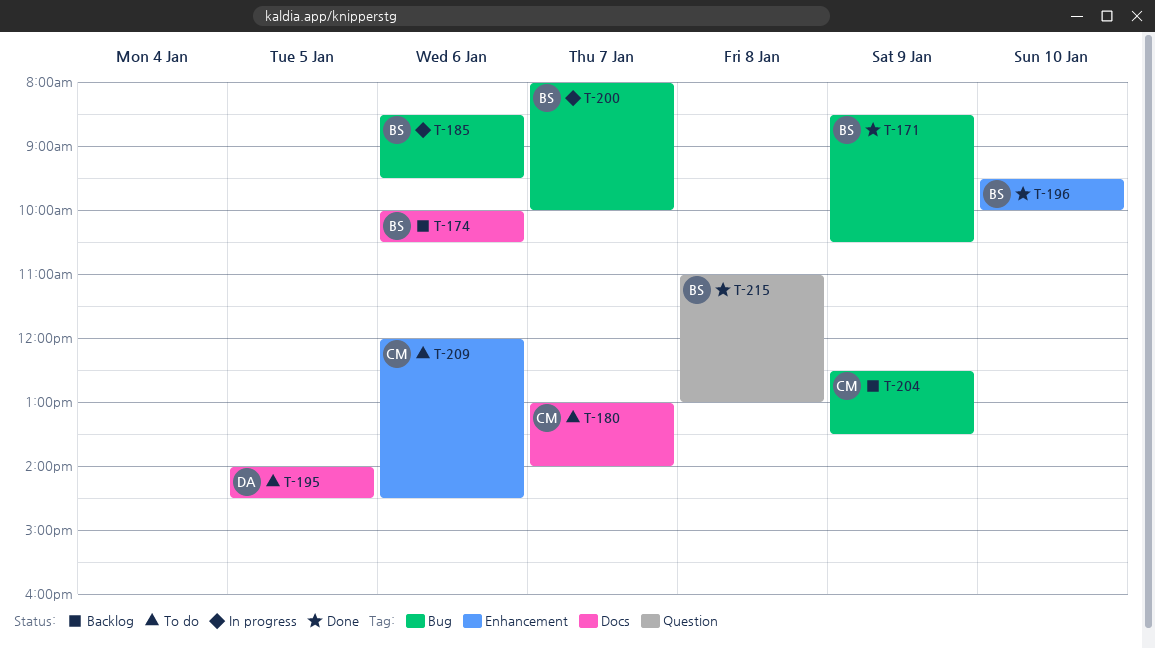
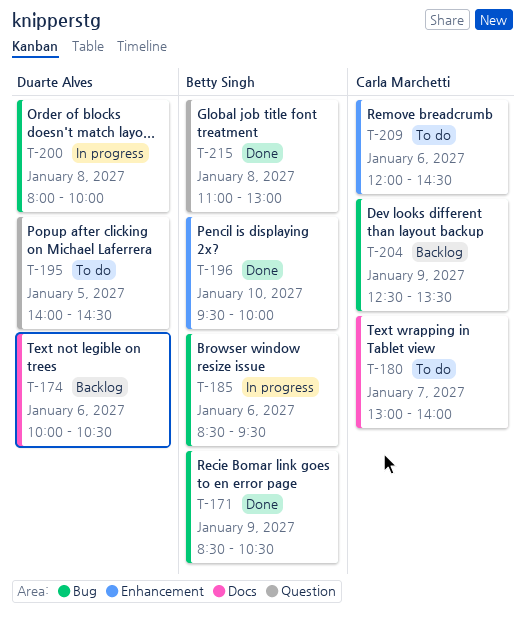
T-174, owner: Betty Singh -> Duarte Alves
T-195, label: Docs -> Question
T-200, owner: Betty Singh -> Duarte Alves
T-200, day: Jan 7 -> Jan 8

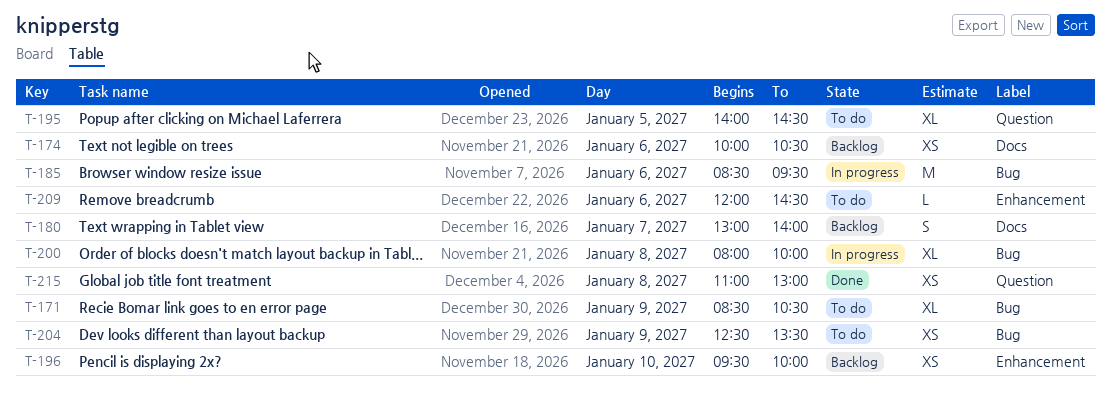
T-171, status: Done -> To do
T-180, status: To do -> Backlog
T-196, status: Done -> Backlog
T-204, status: Backlog -> To do

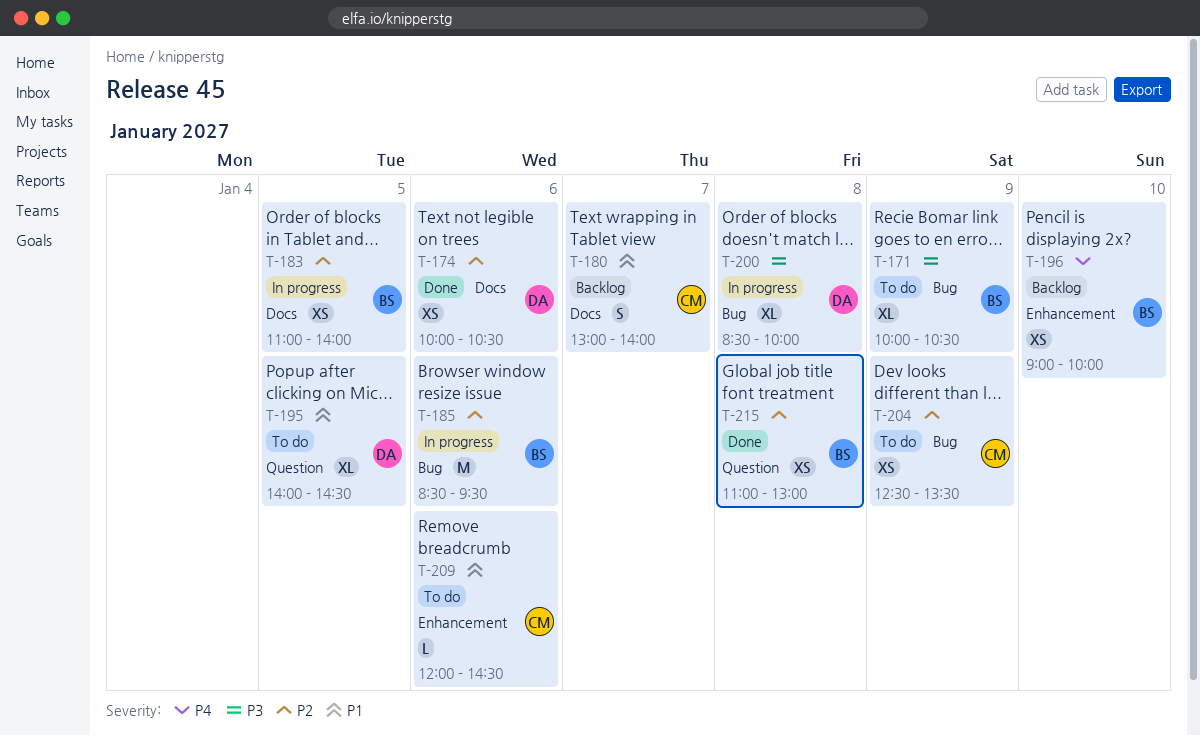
T-171, begins: 08:30 -> 10:00
T-174, status: Backlog -> Done
T-183: none -> present
T-196, begins: 09:30 -> 09:00
T-200, begins: 08:00 -> 08:30

